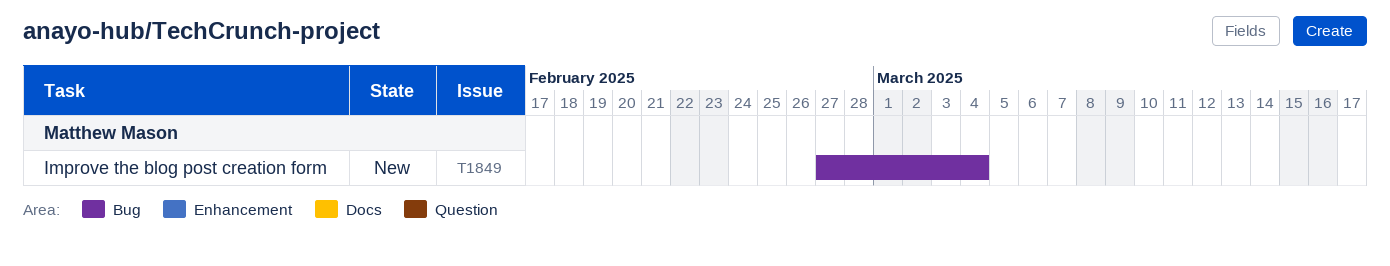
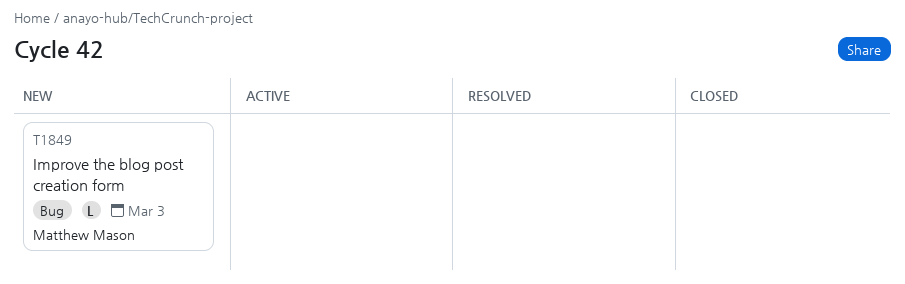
T1849, due: Mar 4 -> Mar 3

